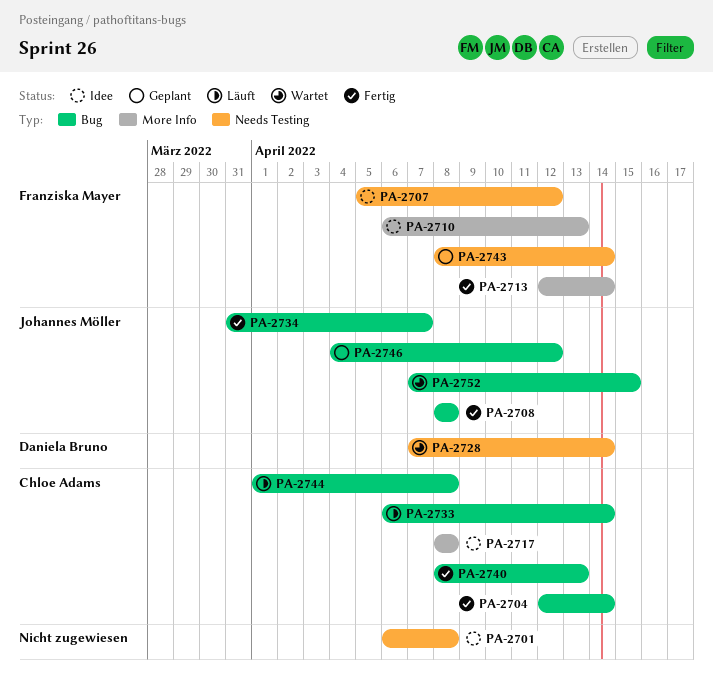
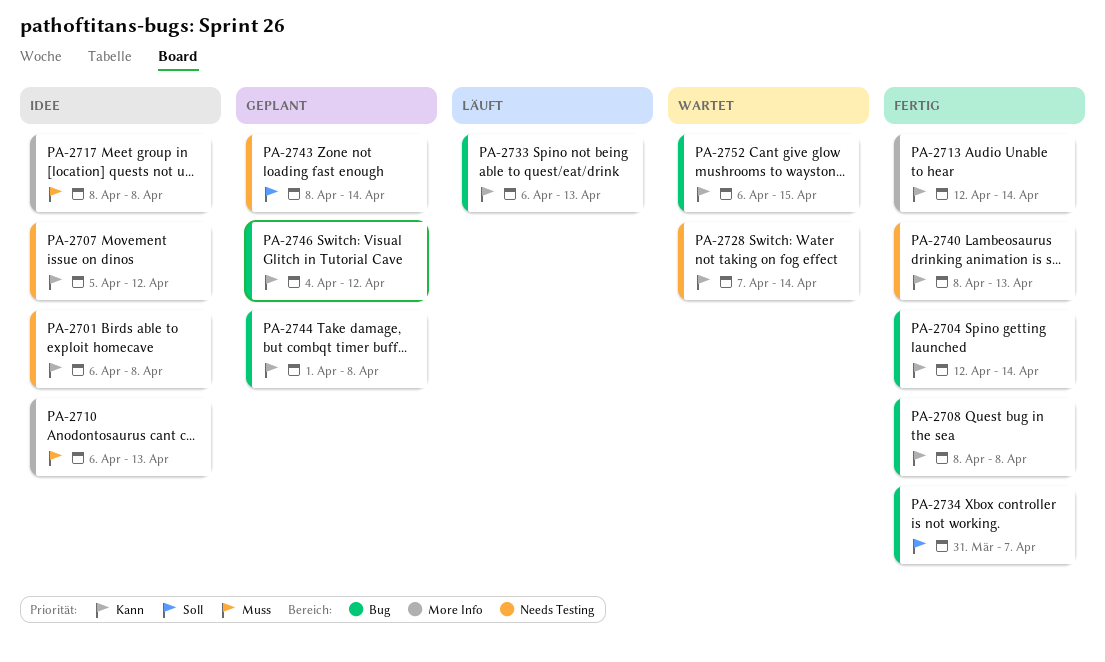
PA-2733, due: Apr 14 -> Apr 13
PA-2740, label: Bug -> Needs Testing
PA-2744, status: Läuft -> Geplant
PA-2752, start: Apr 7 -> Apr 6

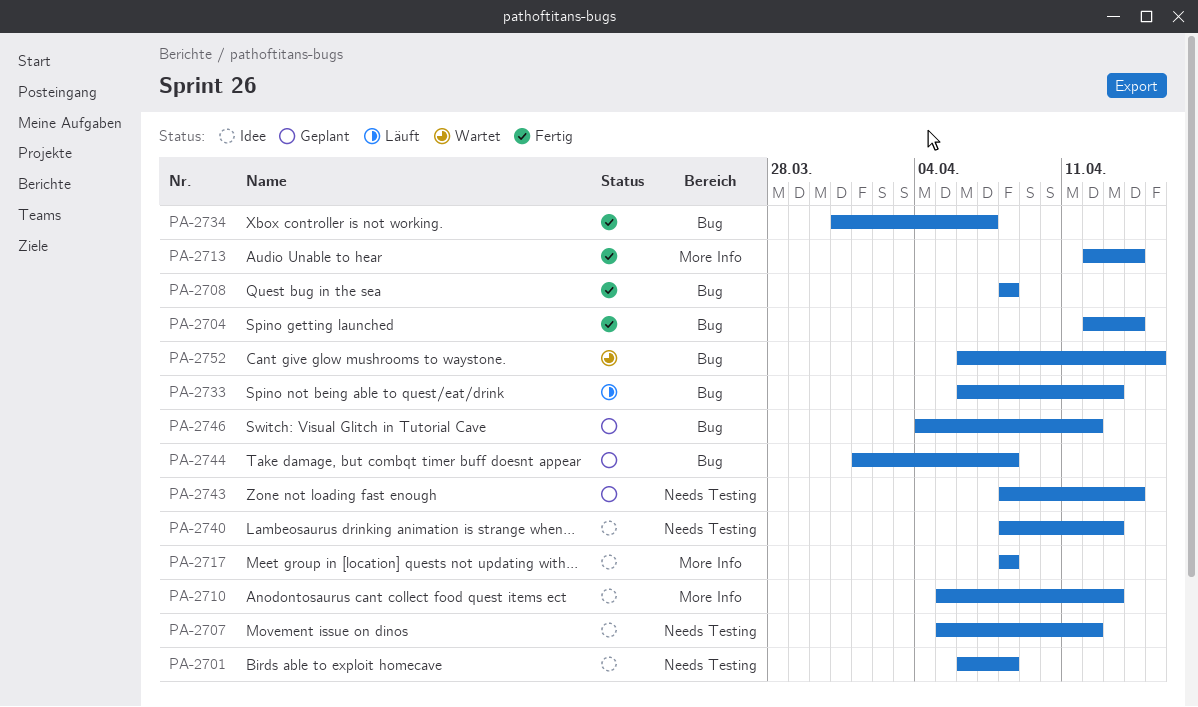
PA-2710, start: Apr 6 -> Apr 5
PA-2728: present -> none
PA-2740, status: Fertig -> Idee

